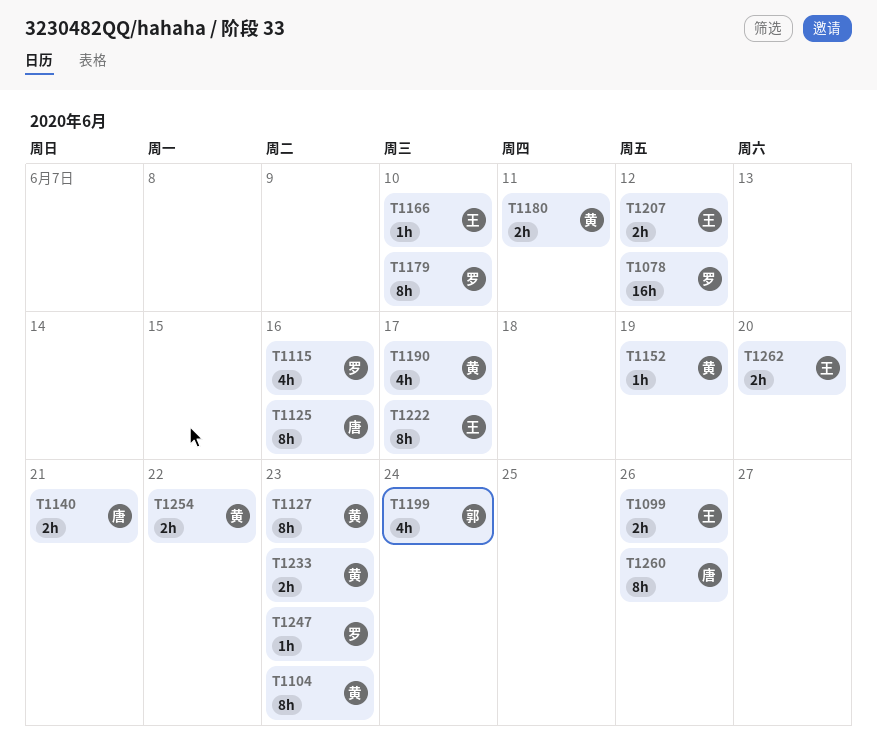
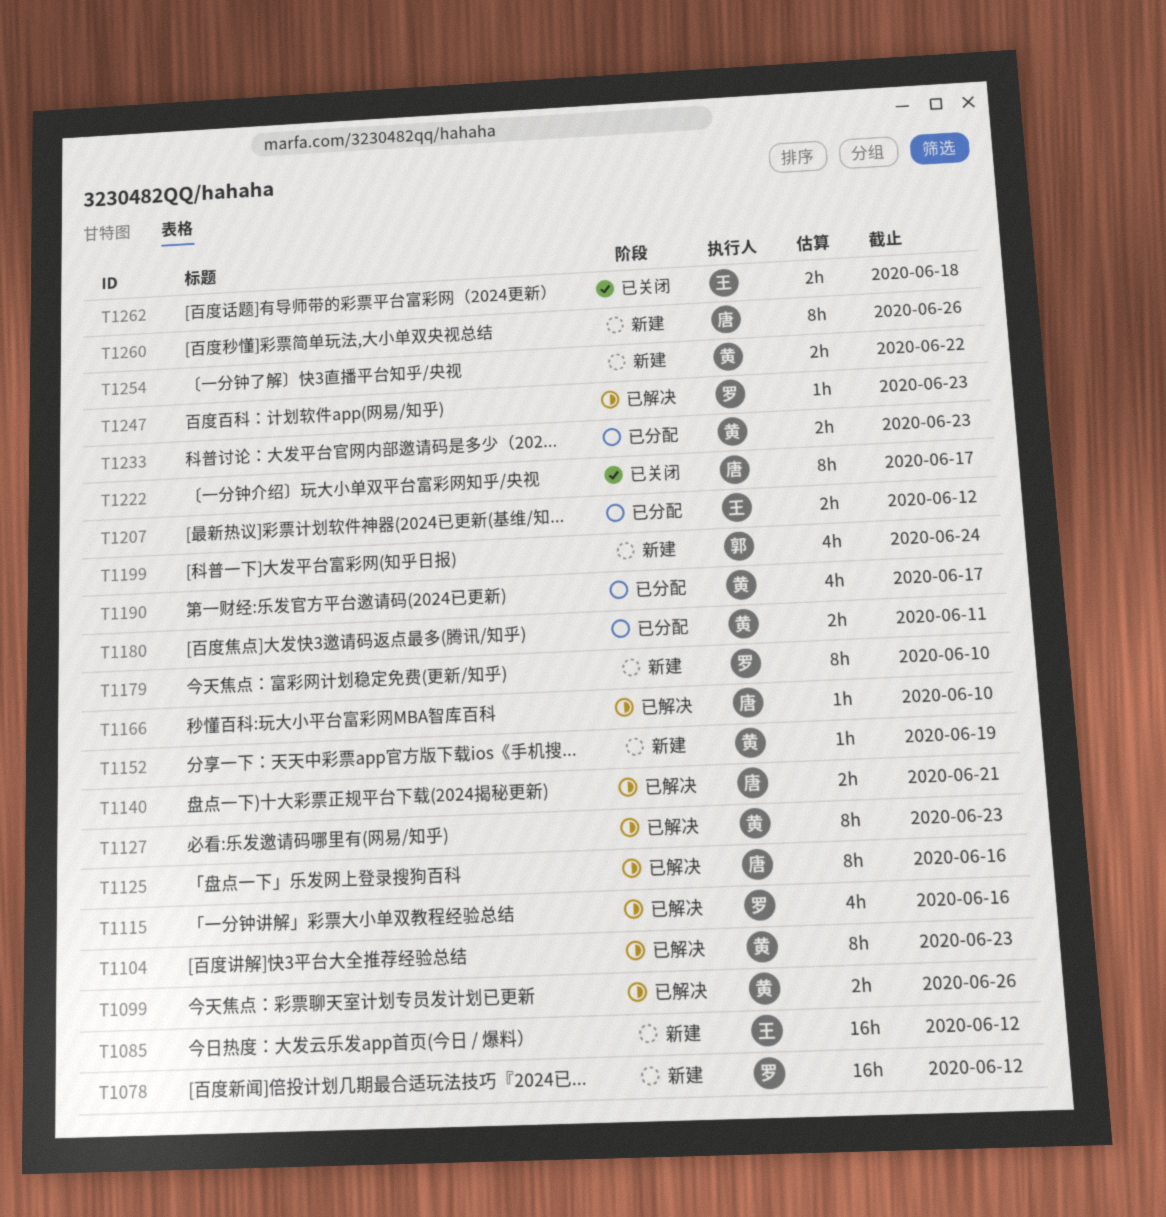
T1085: none -> present
T1099, owner: 王 -> 黄
T1166, owner: 王 -> 唐
T1222, owner: 王 -> 唐
T1262, due: Jun 20 -> Jun 18

